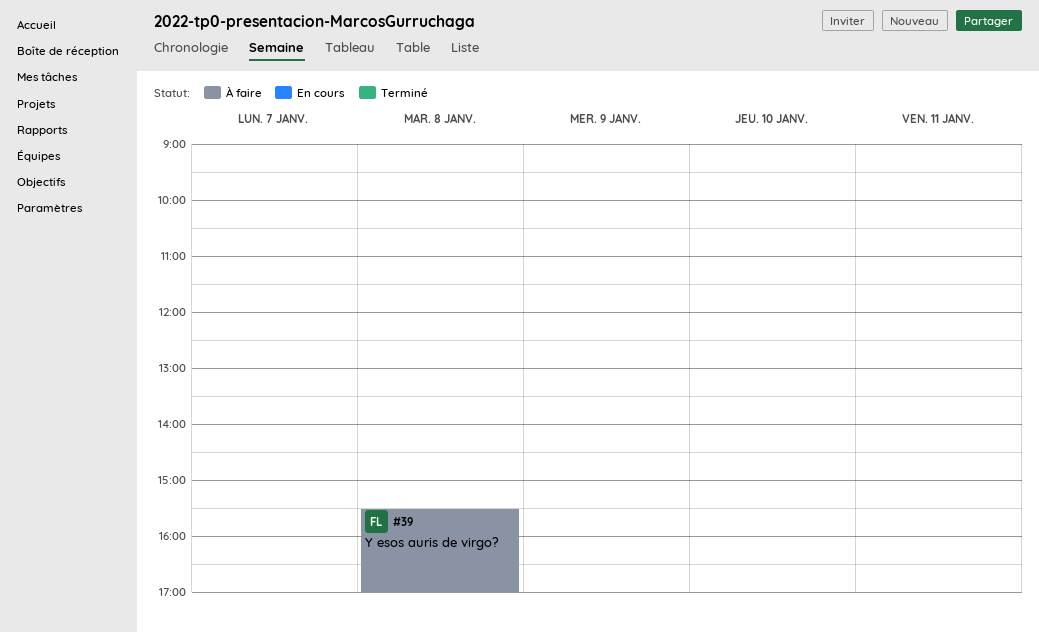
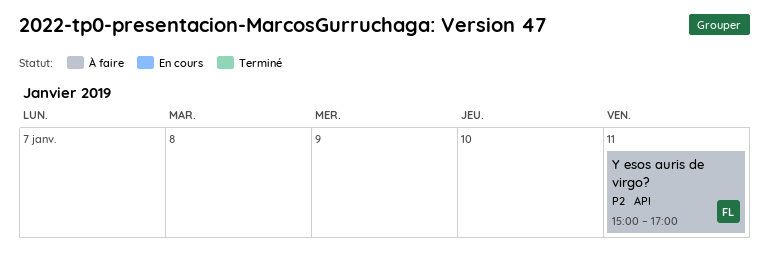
Y esos auris de virgo?, day: Jan 8 -> Jan 11
Y esos auris de virgo?, begins: 15:30 -> 15:00

